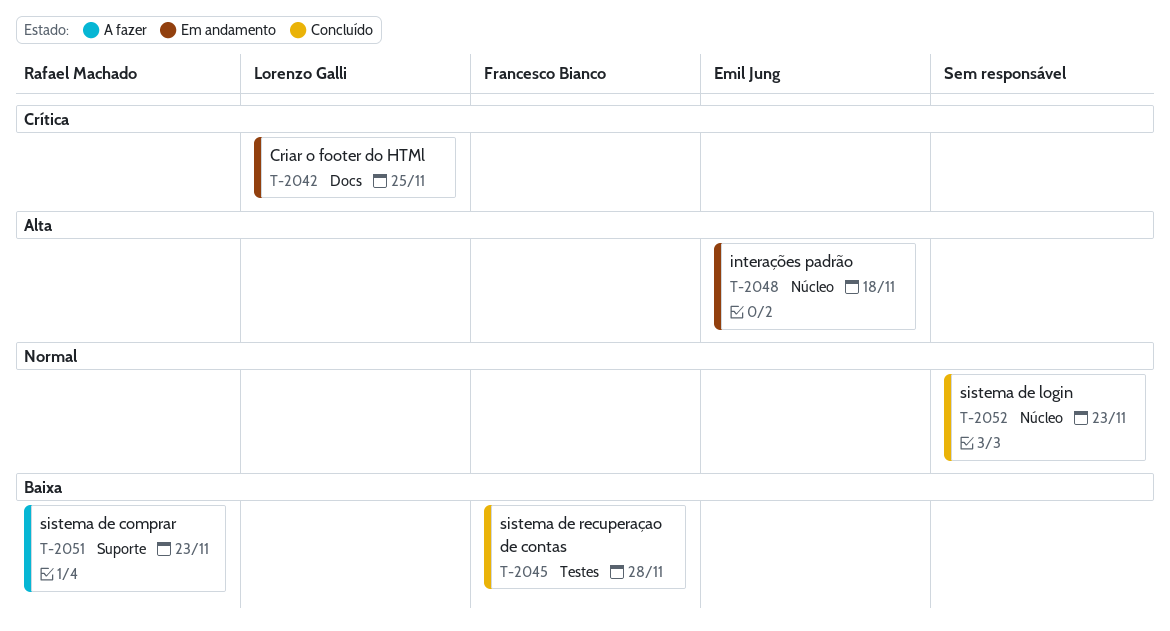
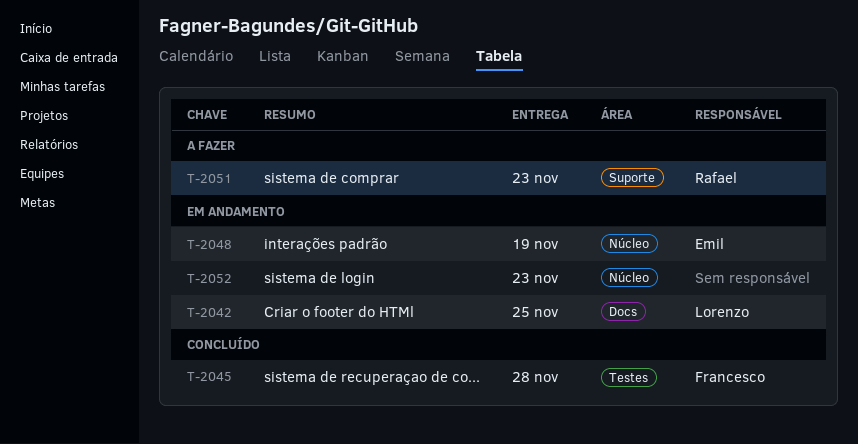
T-2048, due: Nov 18 -> Nov 19
T-2052, status: Concluído -> Em andamento

